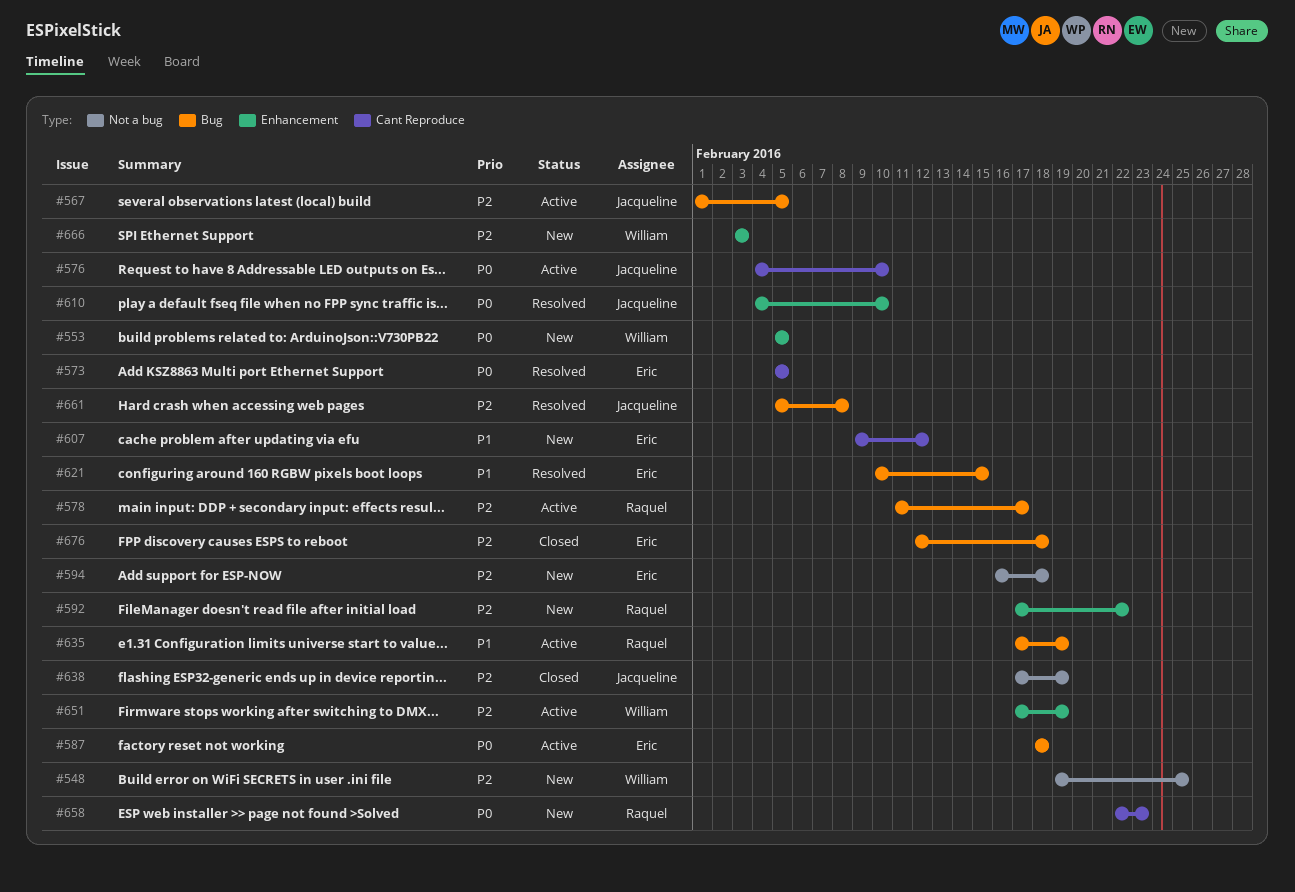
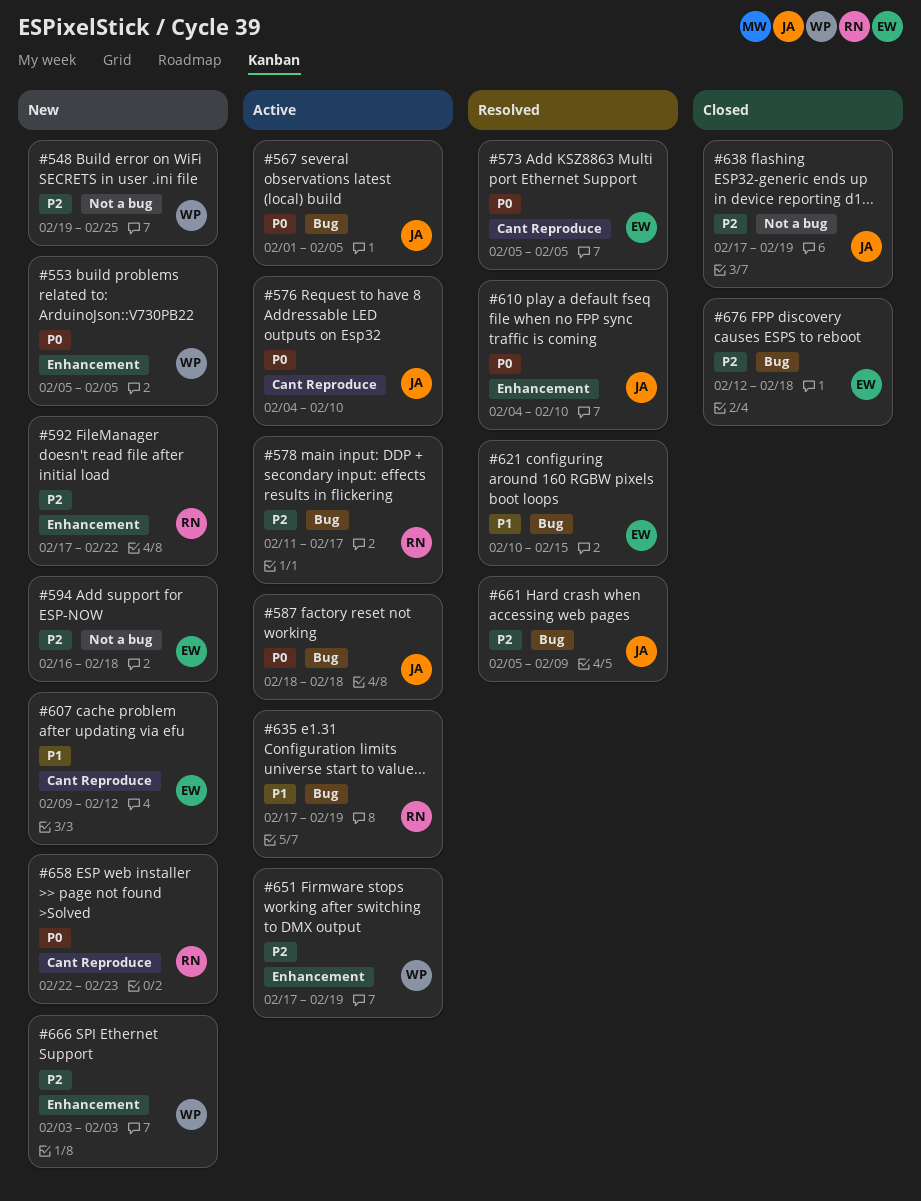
#567, priority: P2 -> P0
#587, owner: Eric -> Jacqueline
#661, due: Feb 8 -> Feb 9

